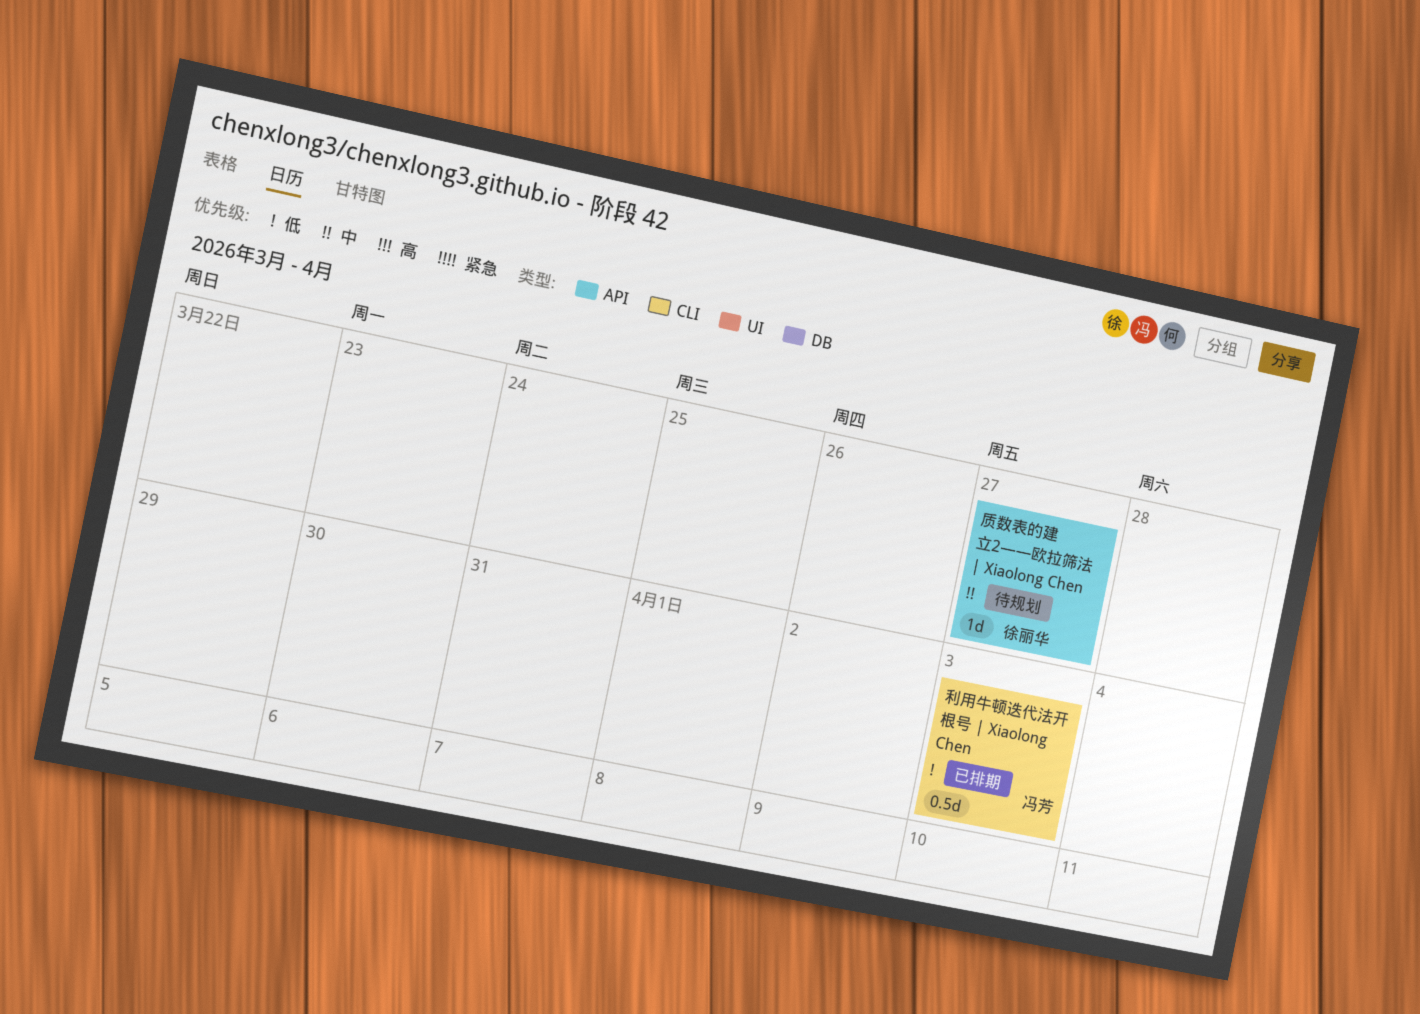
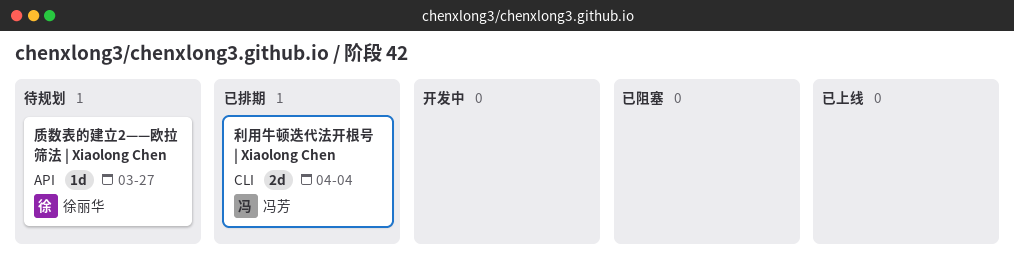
利用牛顿迭代法开根号 | Xiaolong Chen, estimate: 0.5d -> 2d
利用牛顿迭代法开根号 | Xiaolong Chen, due: Apr 3 -> Apr 4

